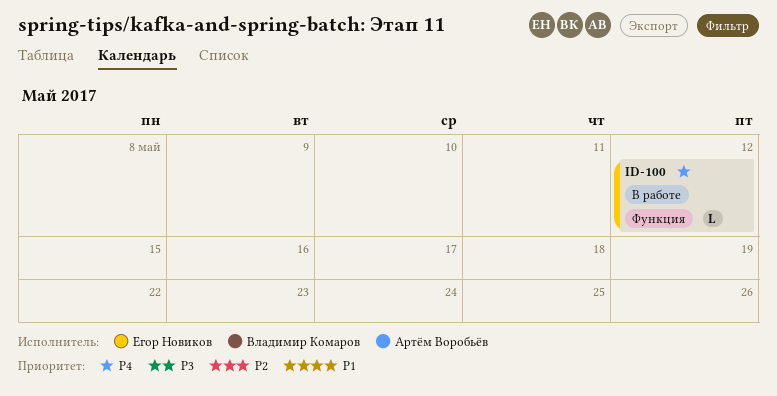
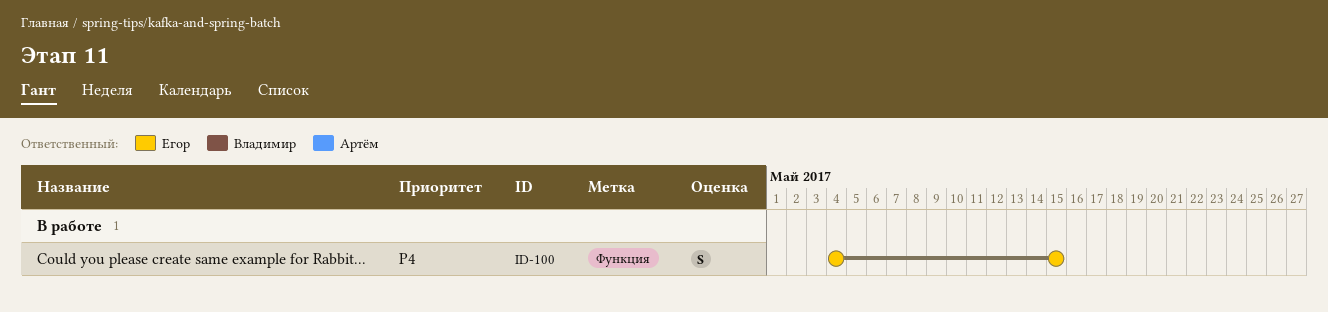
ID-100, estimate: L -> S
ID-100, due: May 12 -> May 15

